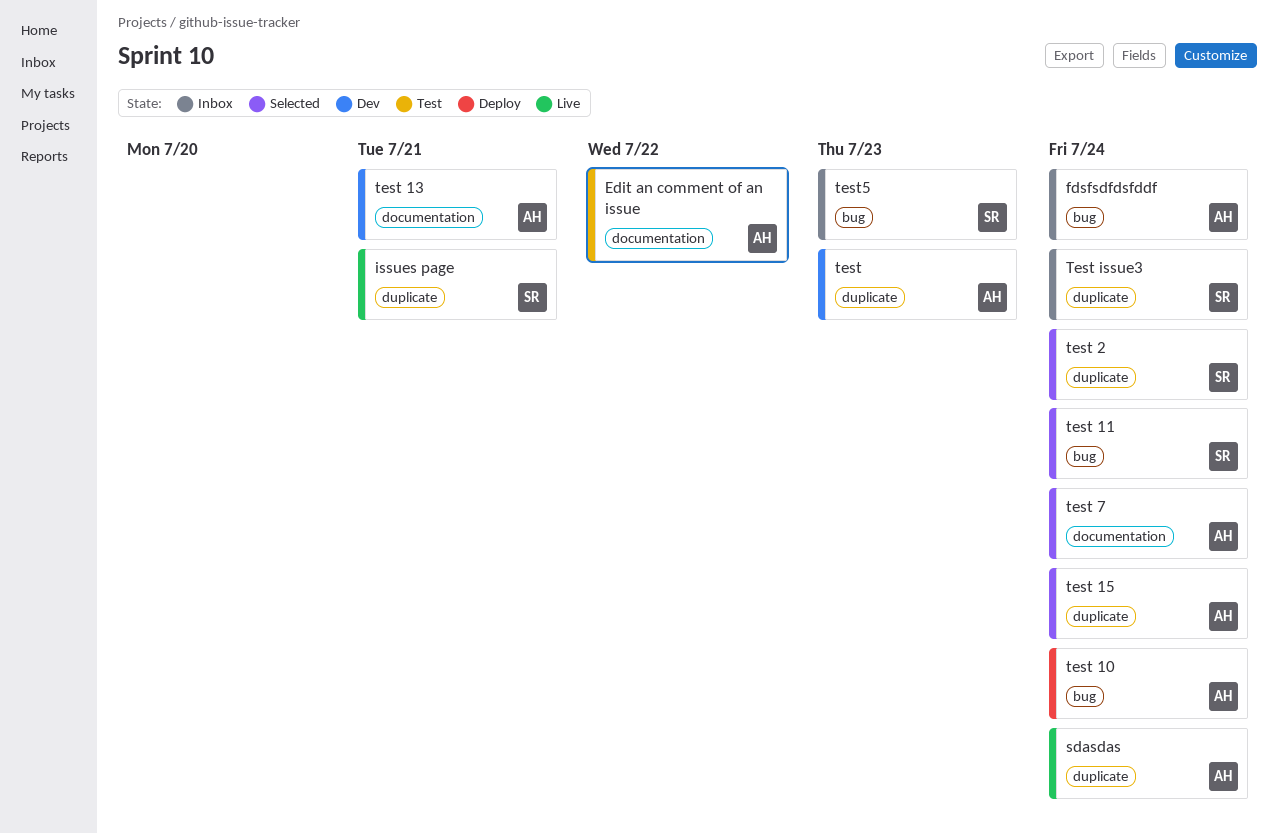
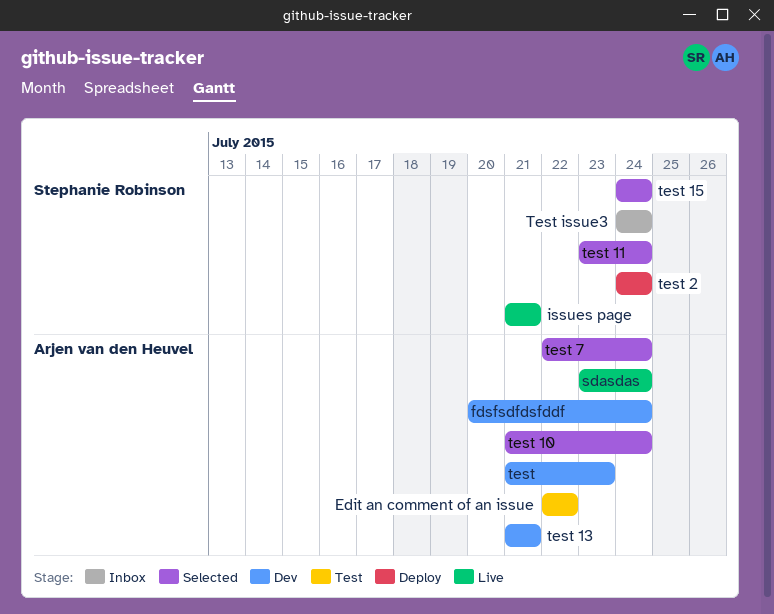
fdsfsdfdsfddf, status: Inbox -> Dev
test 10, status: Deploy -> Selected
test 15, owner: Arjen van den Heuvel -> Stephanie Robinson
test 2, status: Selected -> Deploy
test5: present -> none

